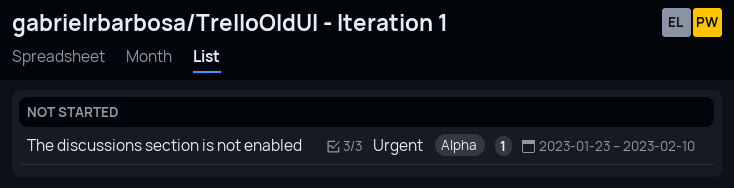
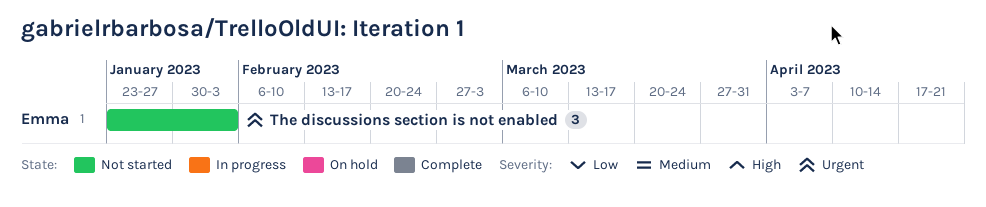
The discussions section is not enabled, estimate: 1 -> 3
The discussions section is not enabled, due: Feb 10 -> Feb 3

